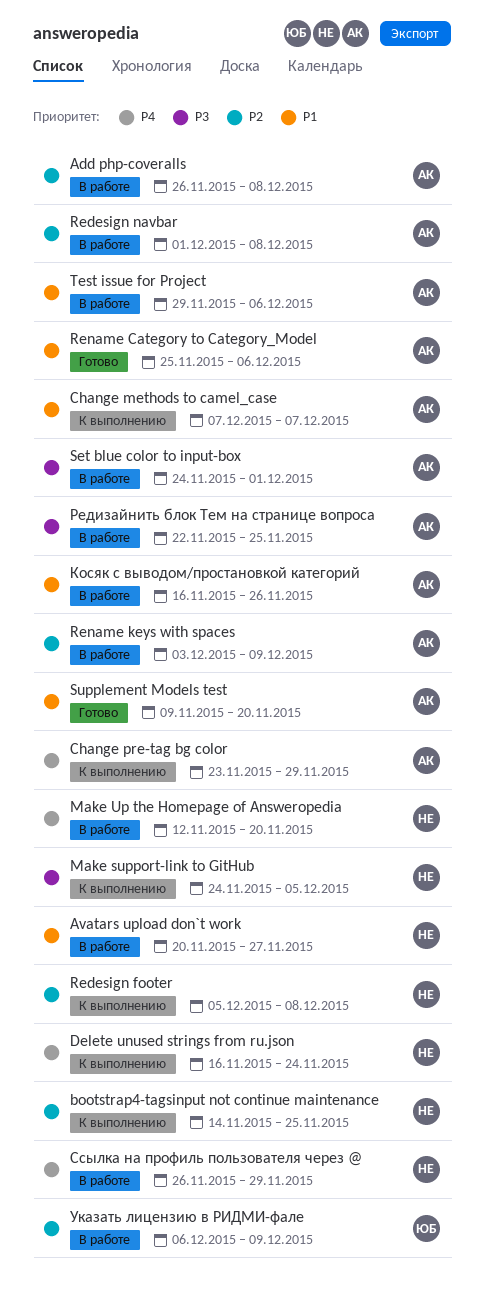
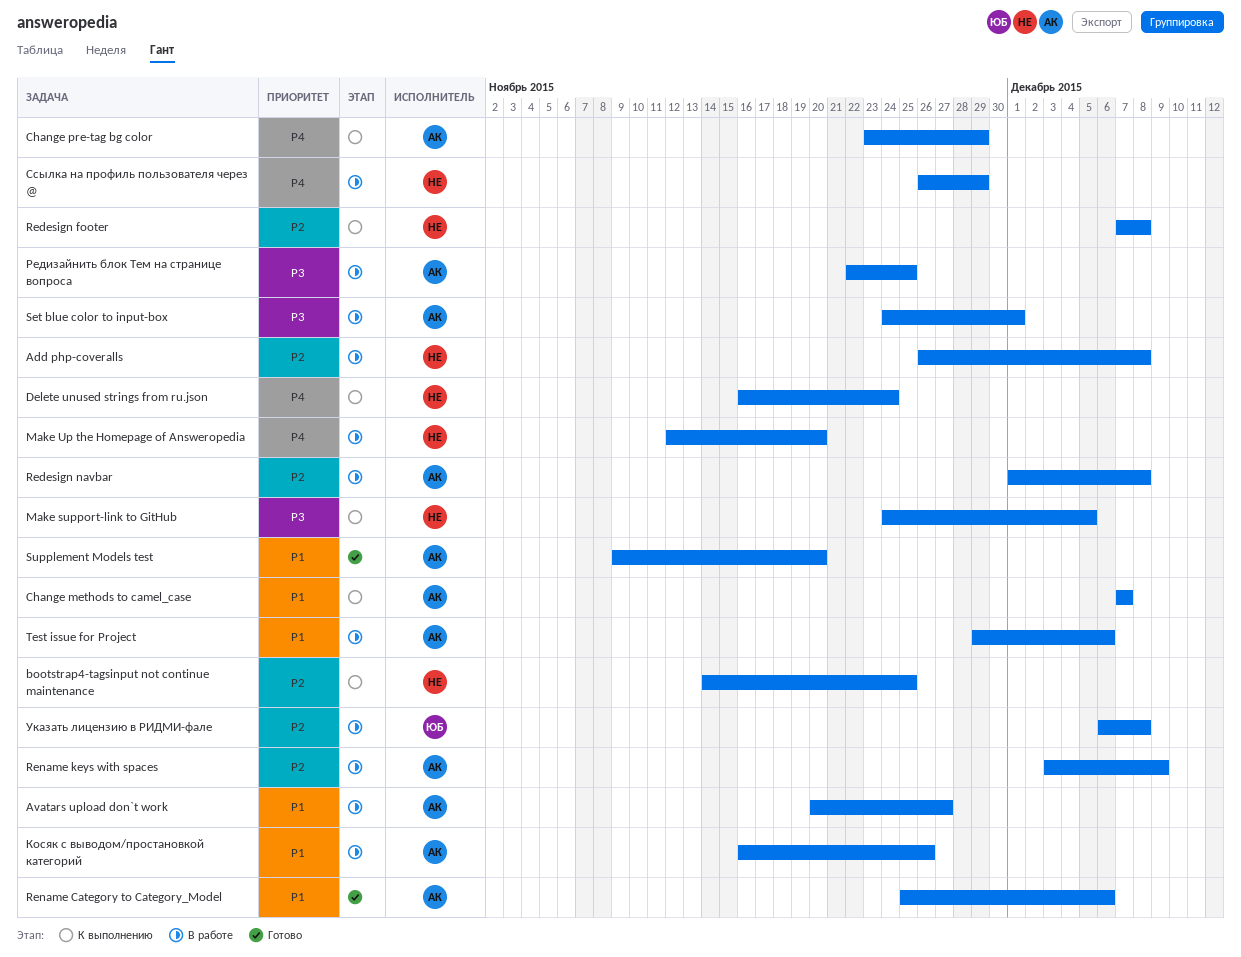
Add php-coveralls, owner: АК -> НЕ
Avatars upload don`t work, owner: НЕ -> АК
Redesign footer, start: Dec 5 -> Dec 7
Указать лицензию в РИДМИ-фале, due: Dec 9 -> Dec 8

